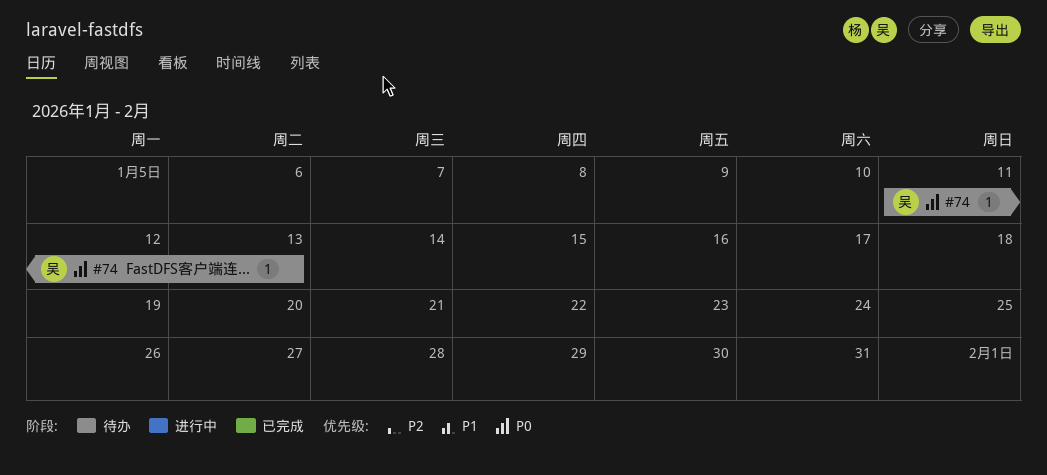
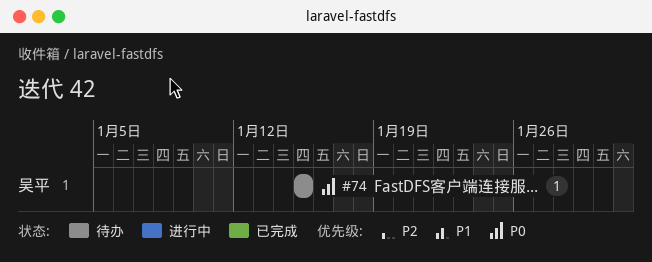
#74, start: Jan 11 -> Jan 15
#74, due: Jan 13 -> Jan 15

